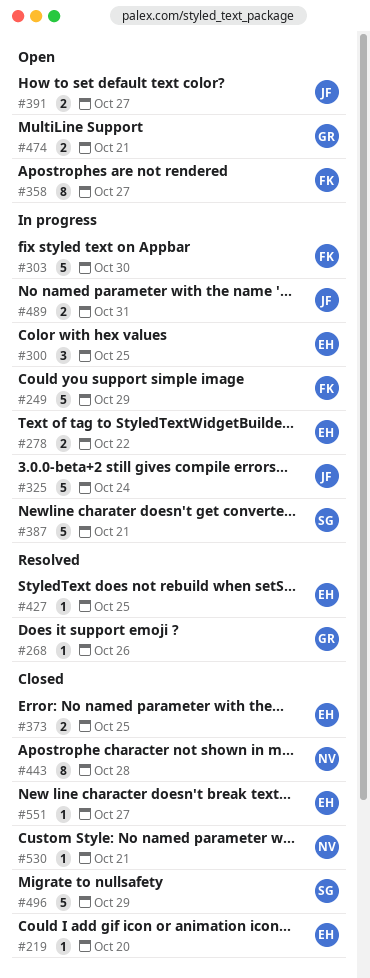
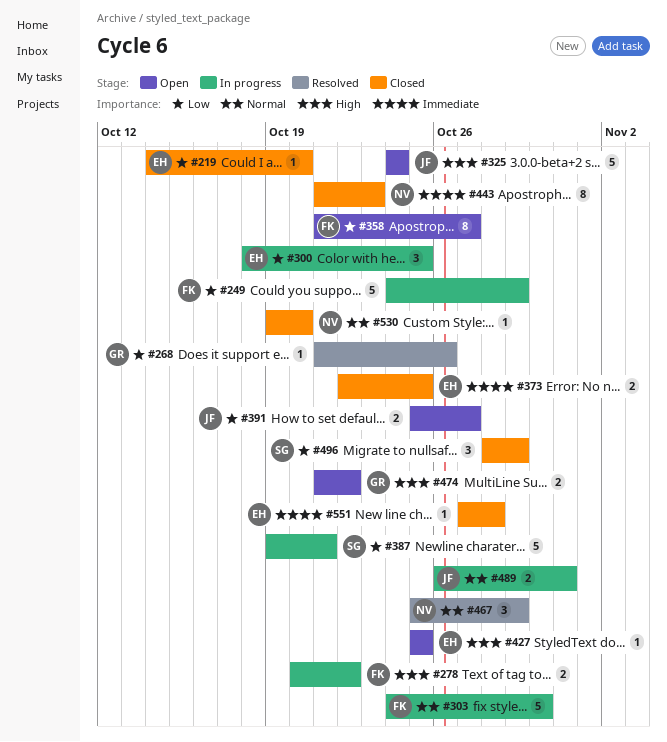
#278, owner: EH -> FK
#325, status: In progress -> Open
#427, status: Resolved -> Open
#443, due: Oct 28 -> Oct 23
#467: none -> present
#474, due: Oct 21 -> Oct 22
#496, estimate: 5 -> 3
#530, due: Oct 21 -> Oct 20
#551, due: Oct 27 -> Oct 28

